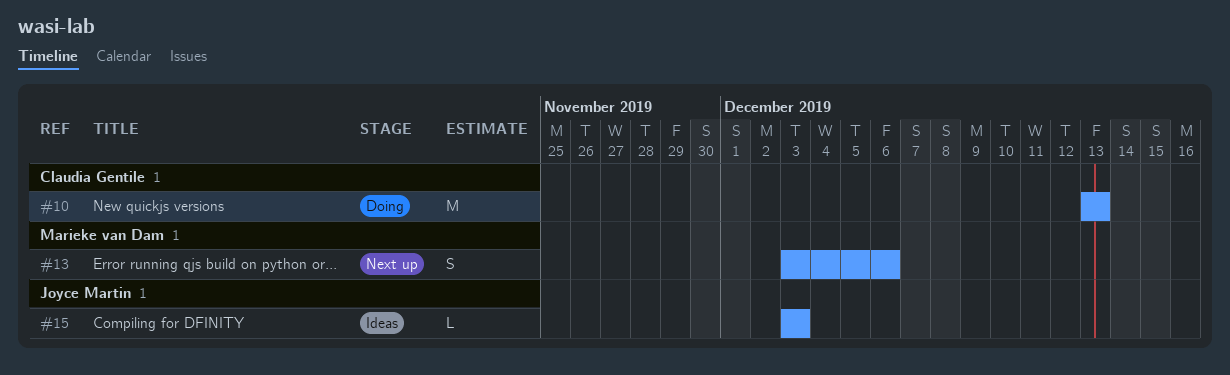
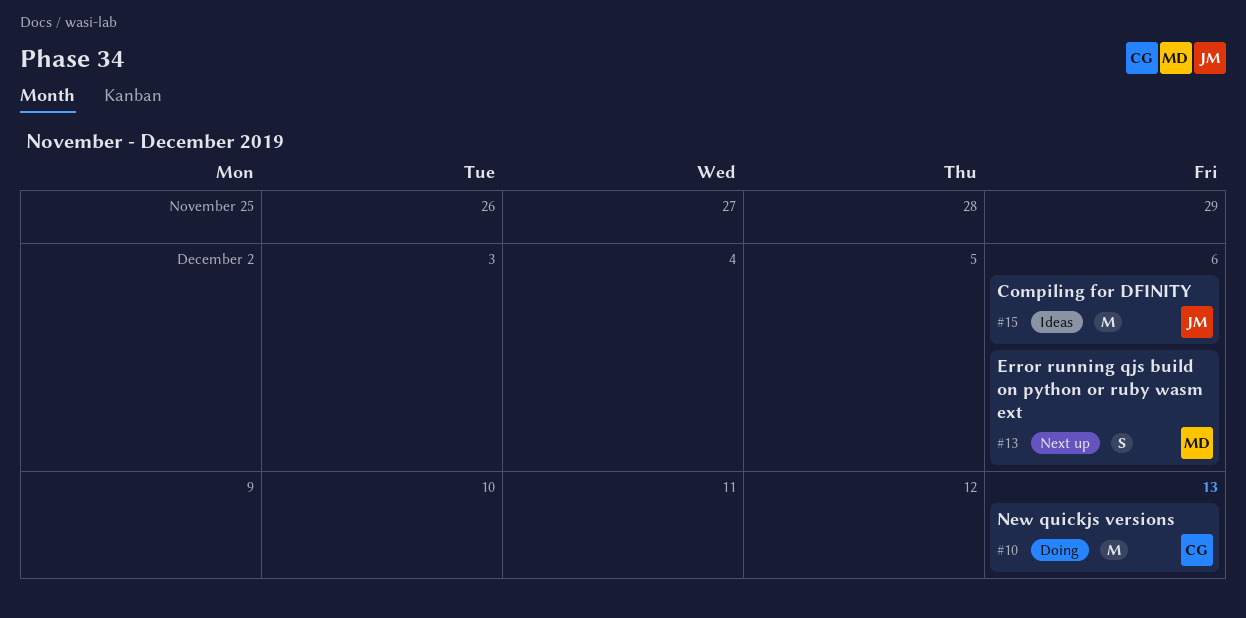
#15, estimate: L -> M
#15, due: Dec 3 -> Dec 6

